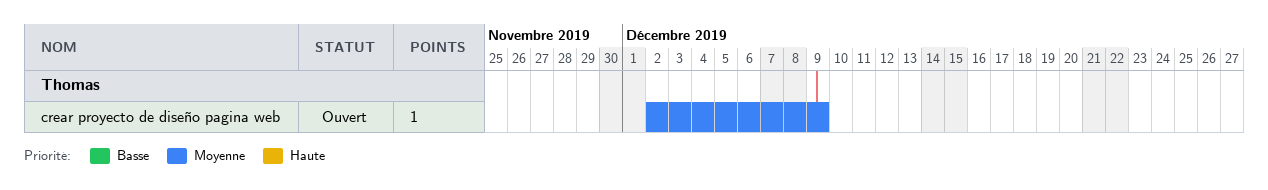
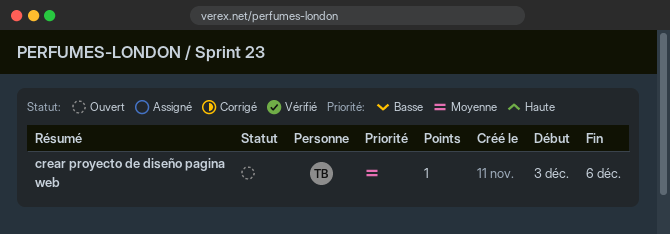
crear proyecto de diseño pagina web, start: Dec 2 -> Dec 3
crear proyecto de diseño pagina web, due: Dec 9 -> Dec 6

